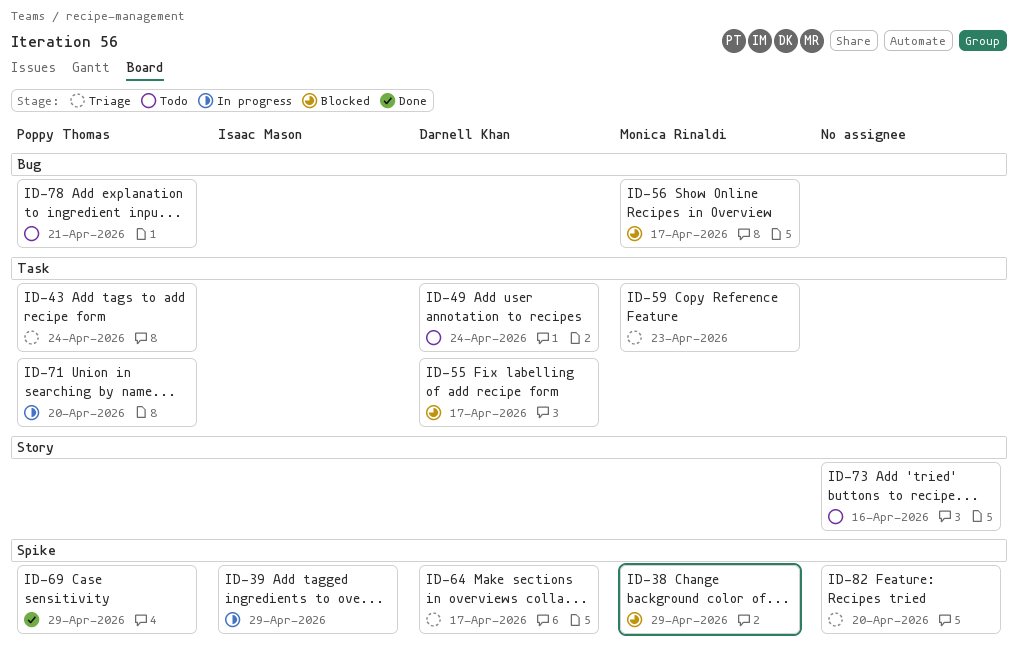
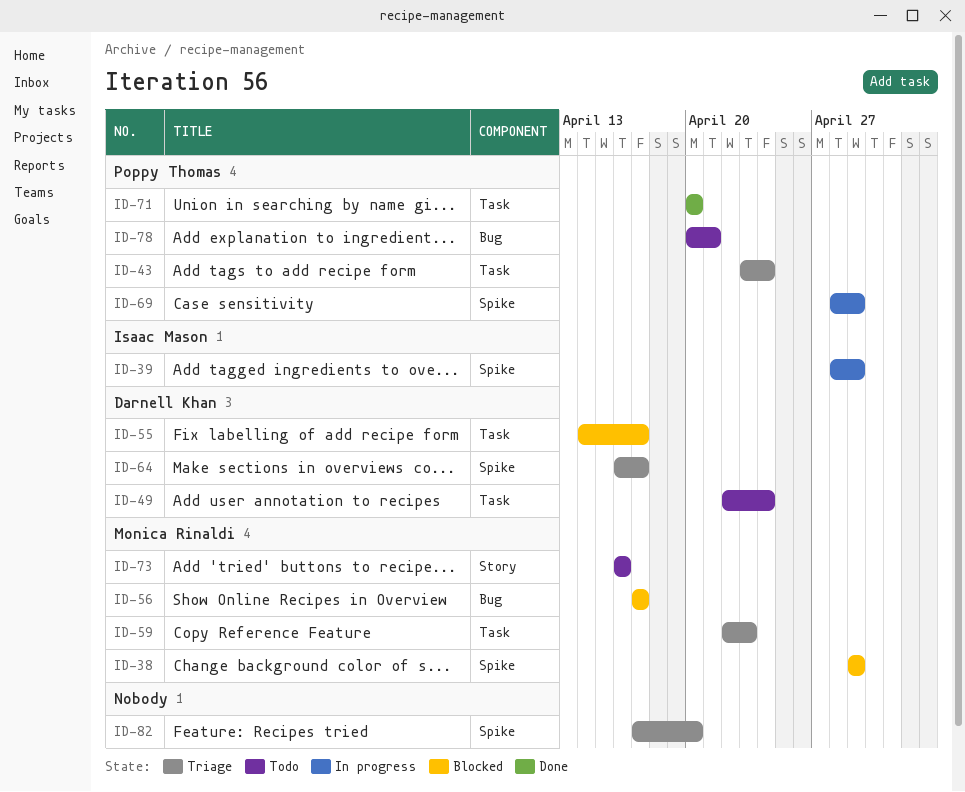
ID-69, status: Done -> In progress
ID-71, status: In progress -> Done
ID-73, owner: none -> Monica Rinaldi

